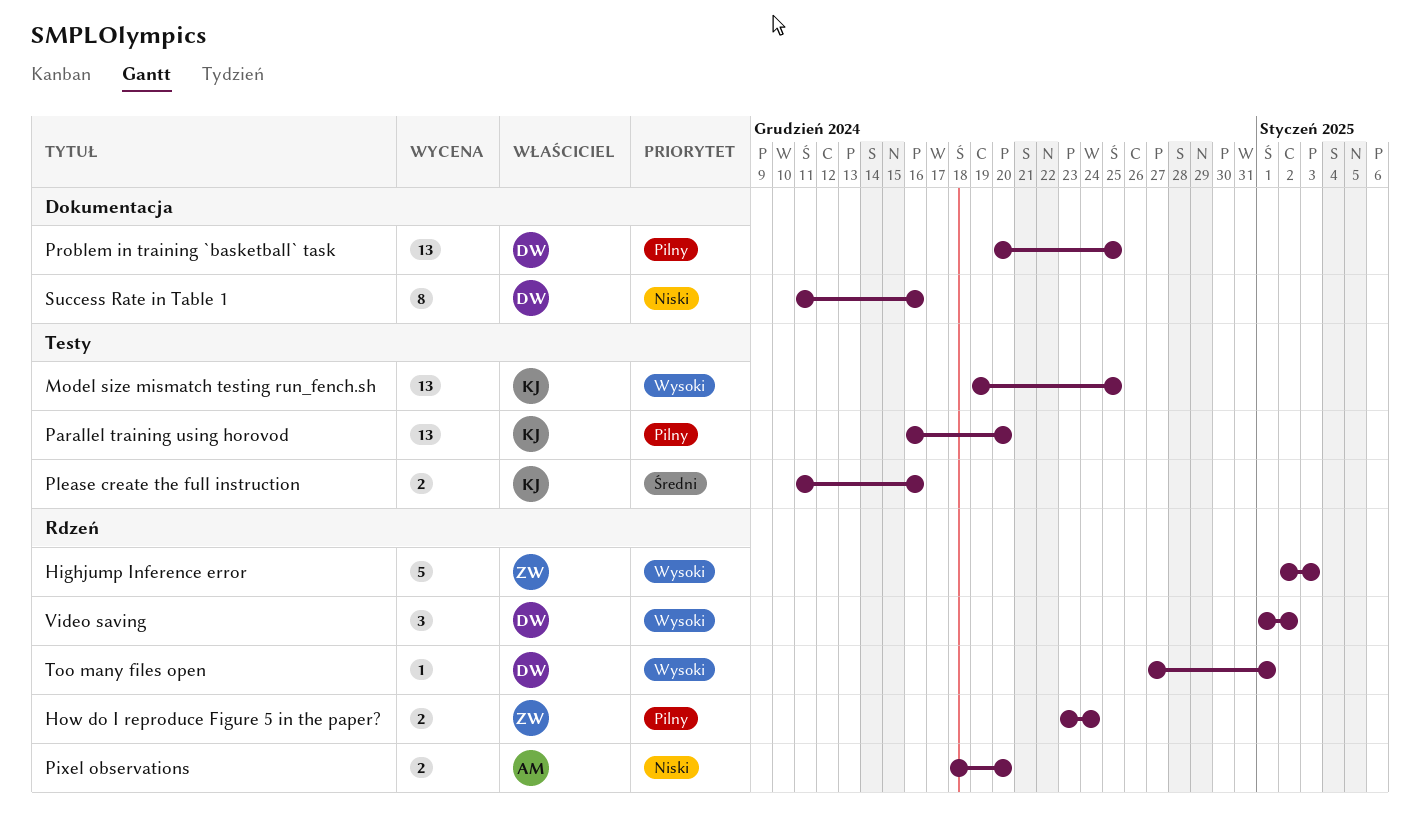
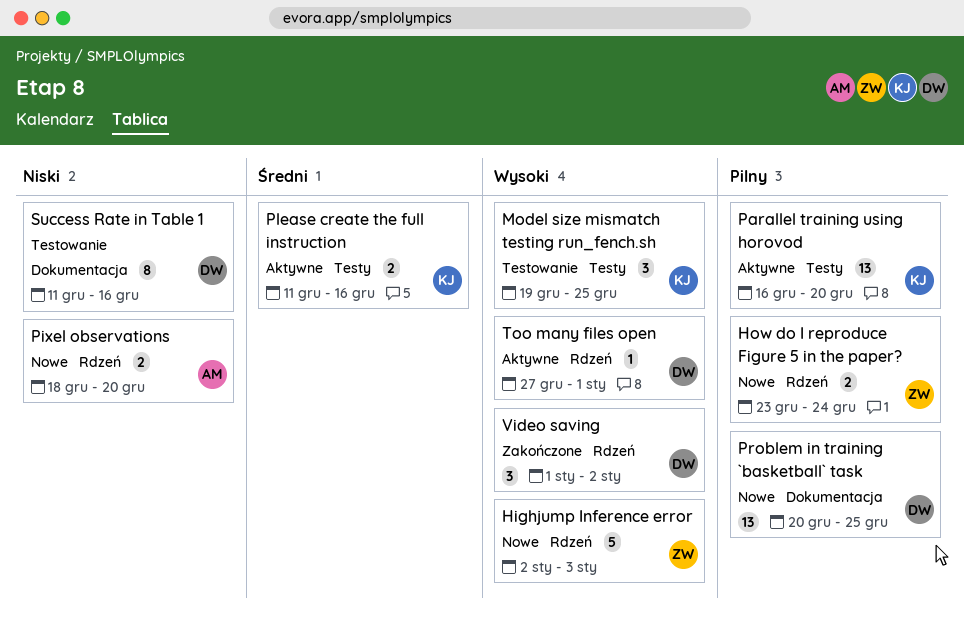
Model size mismatch testing run_fench.sh, estimate: 13 -> 3

